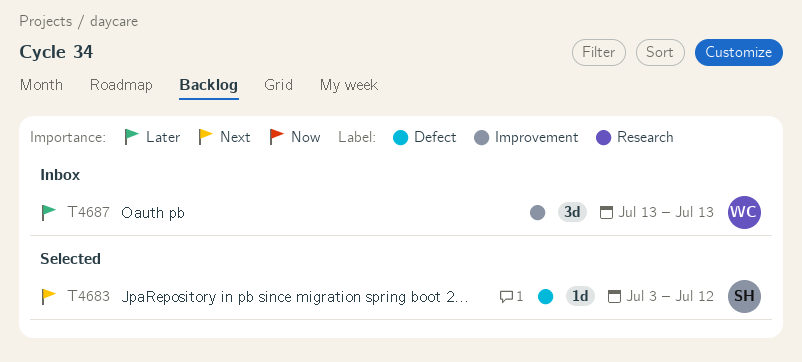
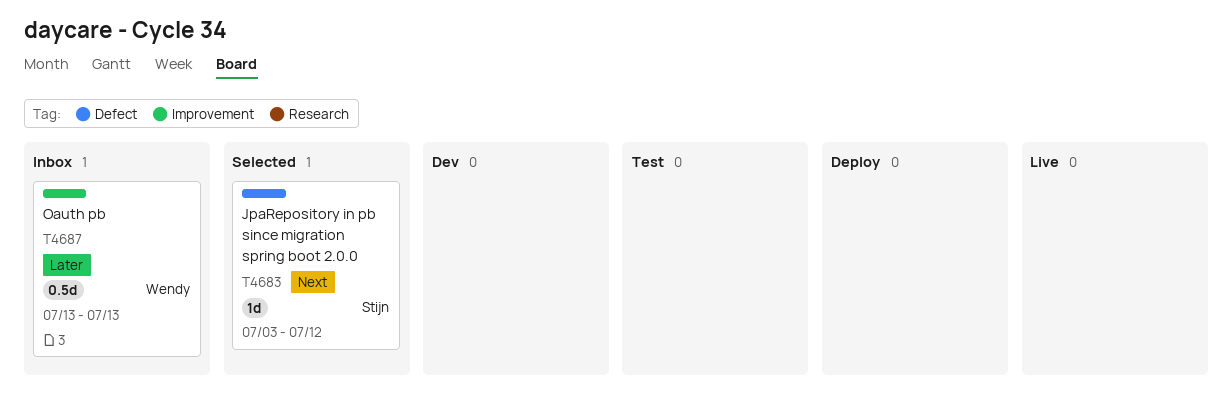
T4687, estimate: 3d -> 0.5d

